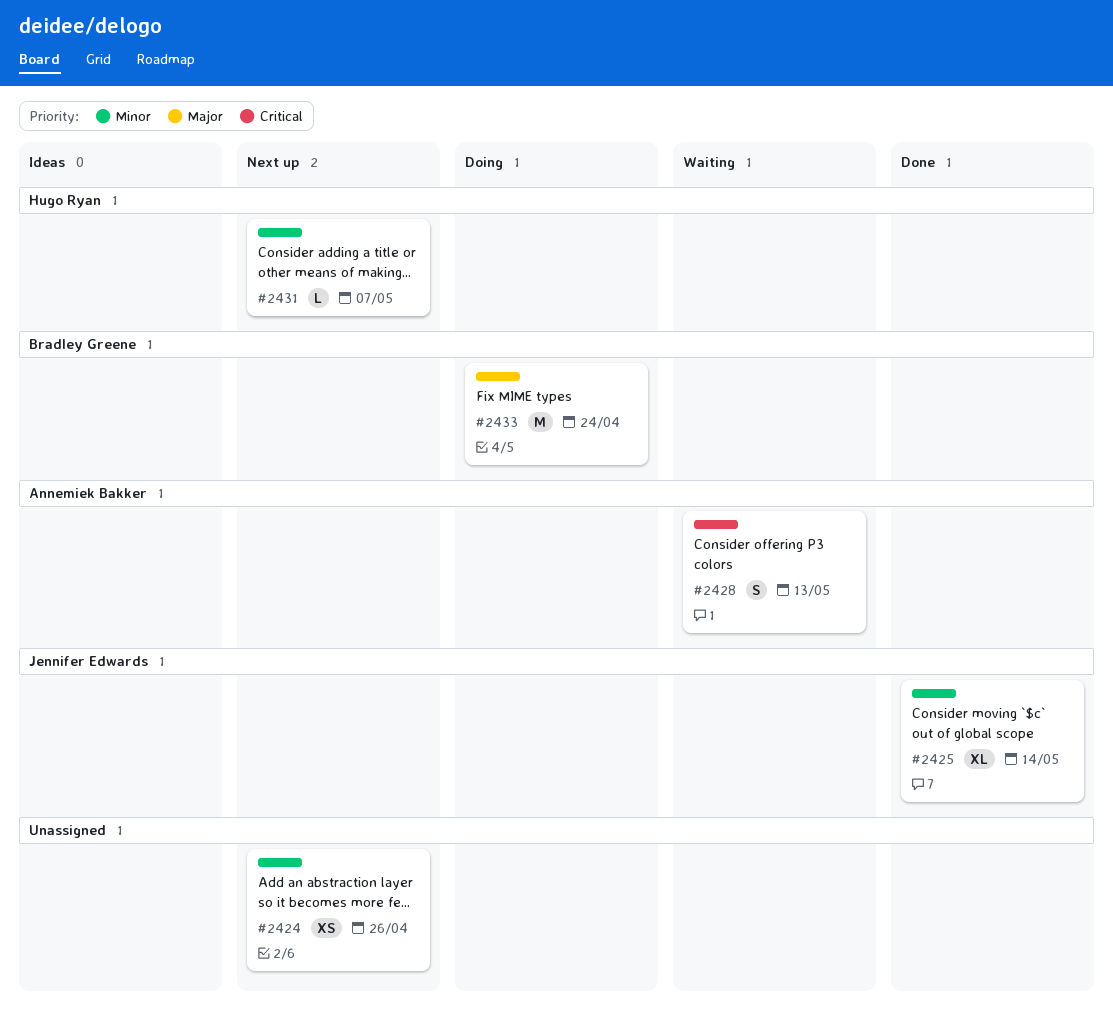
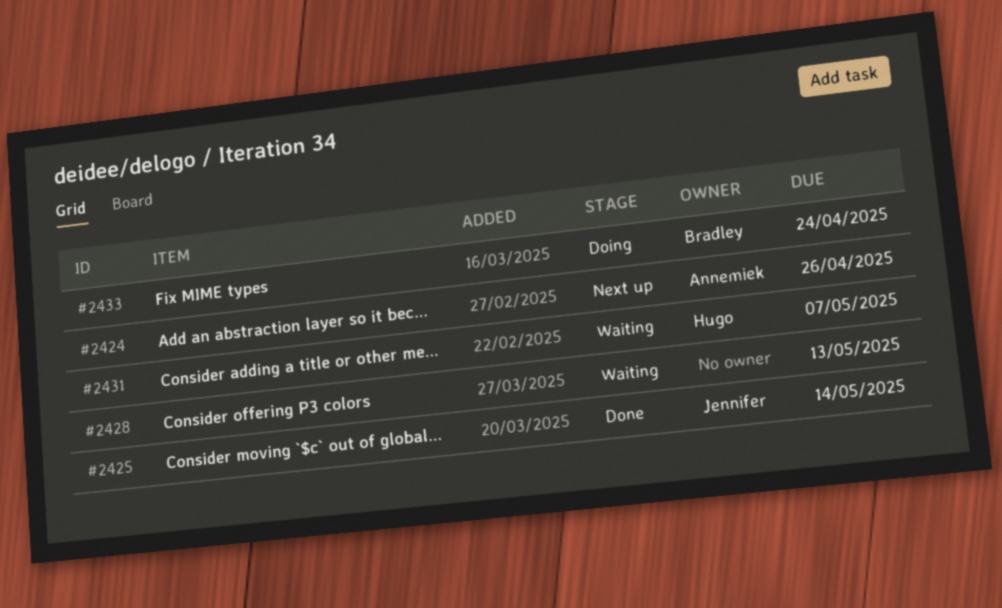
#2424, owner: none -> Annemiek Bakker
#2428, owner: Annemiek Bakker -> none
#2431, status: Next up -> Waiting

